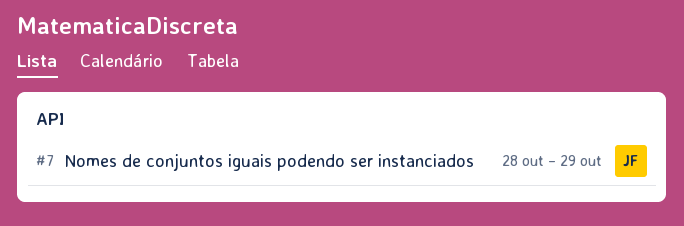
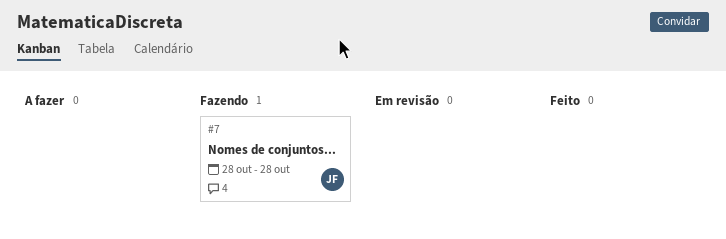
#7, due: Oct 29 -> Oct 28

